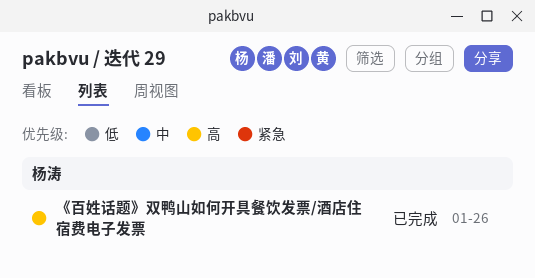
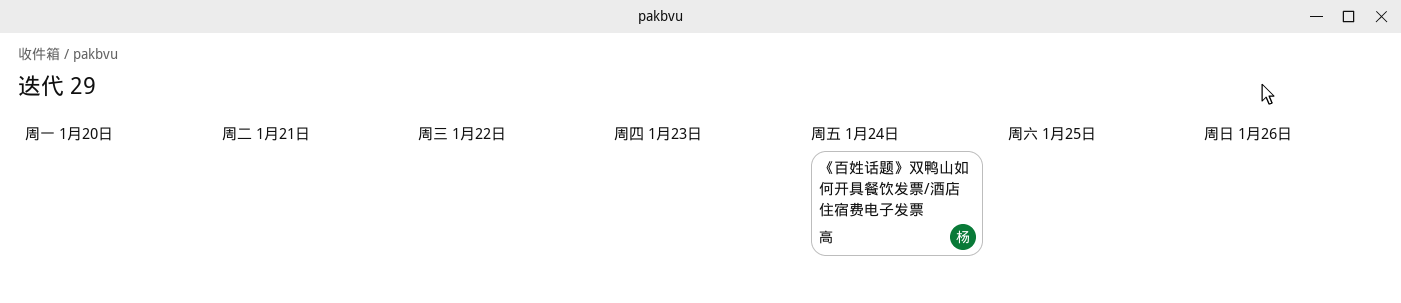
《百姓话题》双鸭山如何开具餐饮发票/酒店住宿费电子发票, due: Jan 26 -> Jan 24

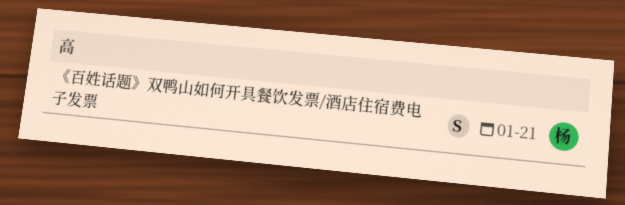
《百姓话题》双鸭山如何开具餐饮发票/酒店住宿费电子发票, due: Jan 24 -> Jan 21

